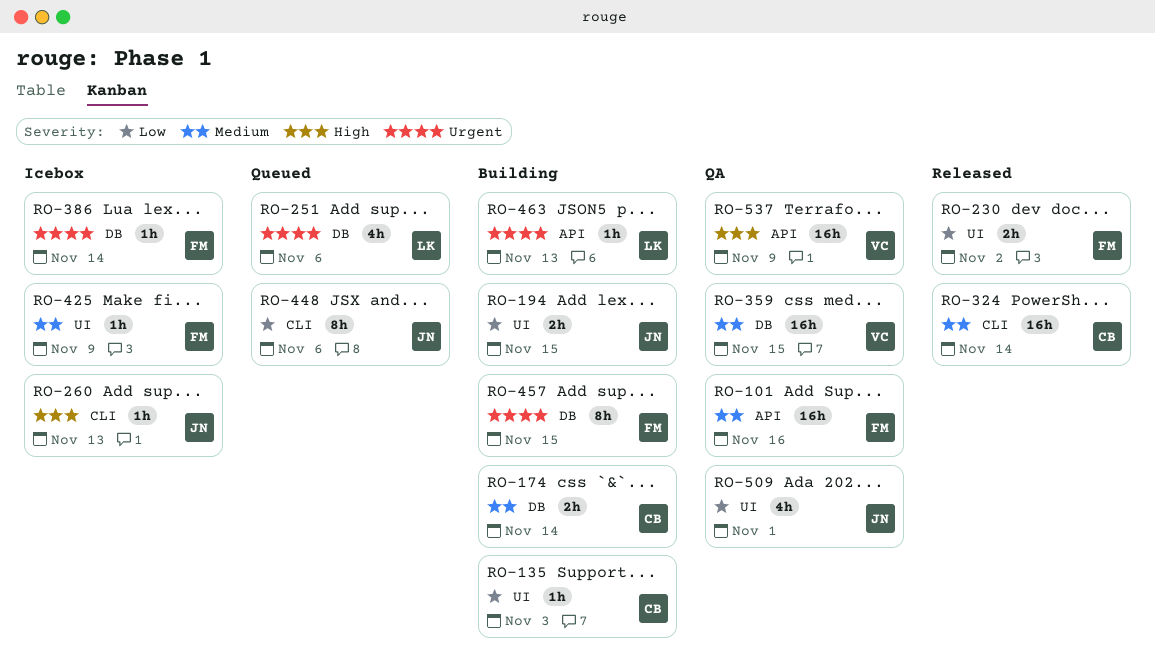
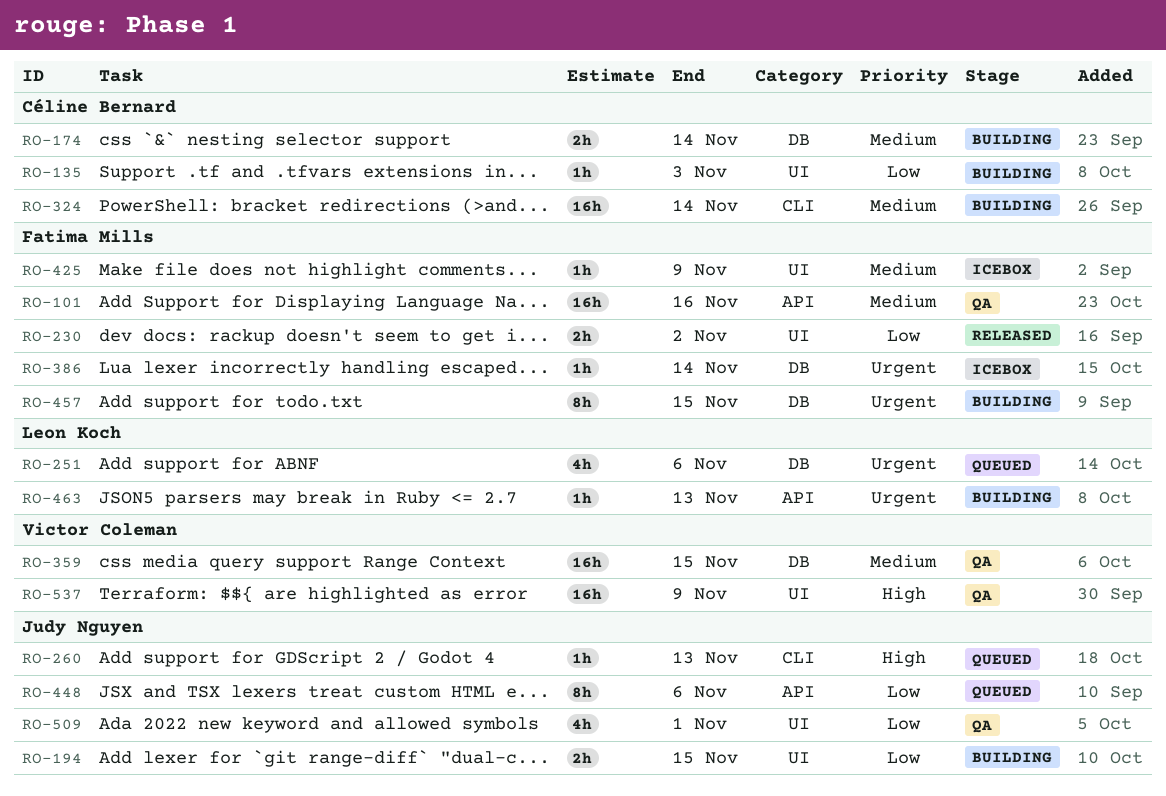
RO-260, status: Icebox -> Queued
RO-324, status: Released -> Building
RO-448, label: CLI -> API
RO-537, label: API -> UI

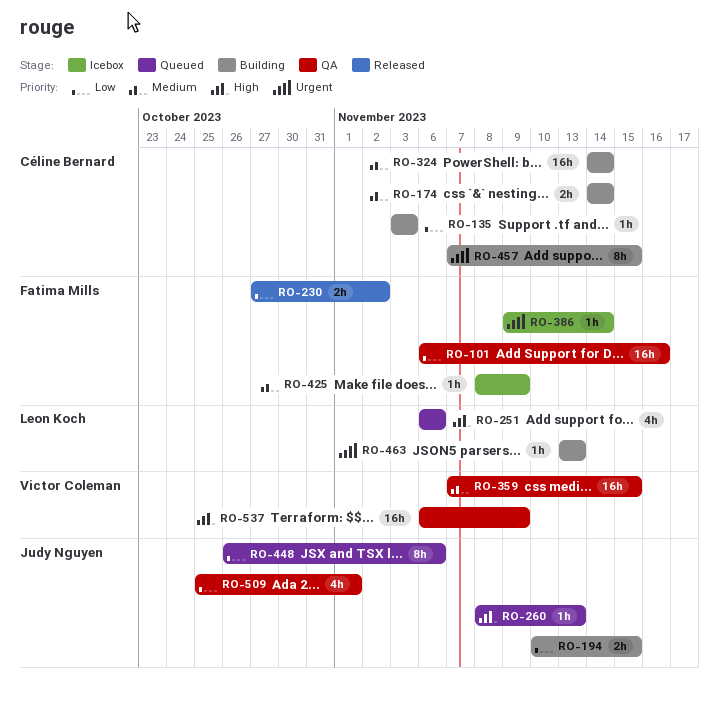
RO-101, priority: Medium -> Low
RO-251, priority: Urgent -> High
RO-457, owner: Fatima Mills -> Céline Bernard

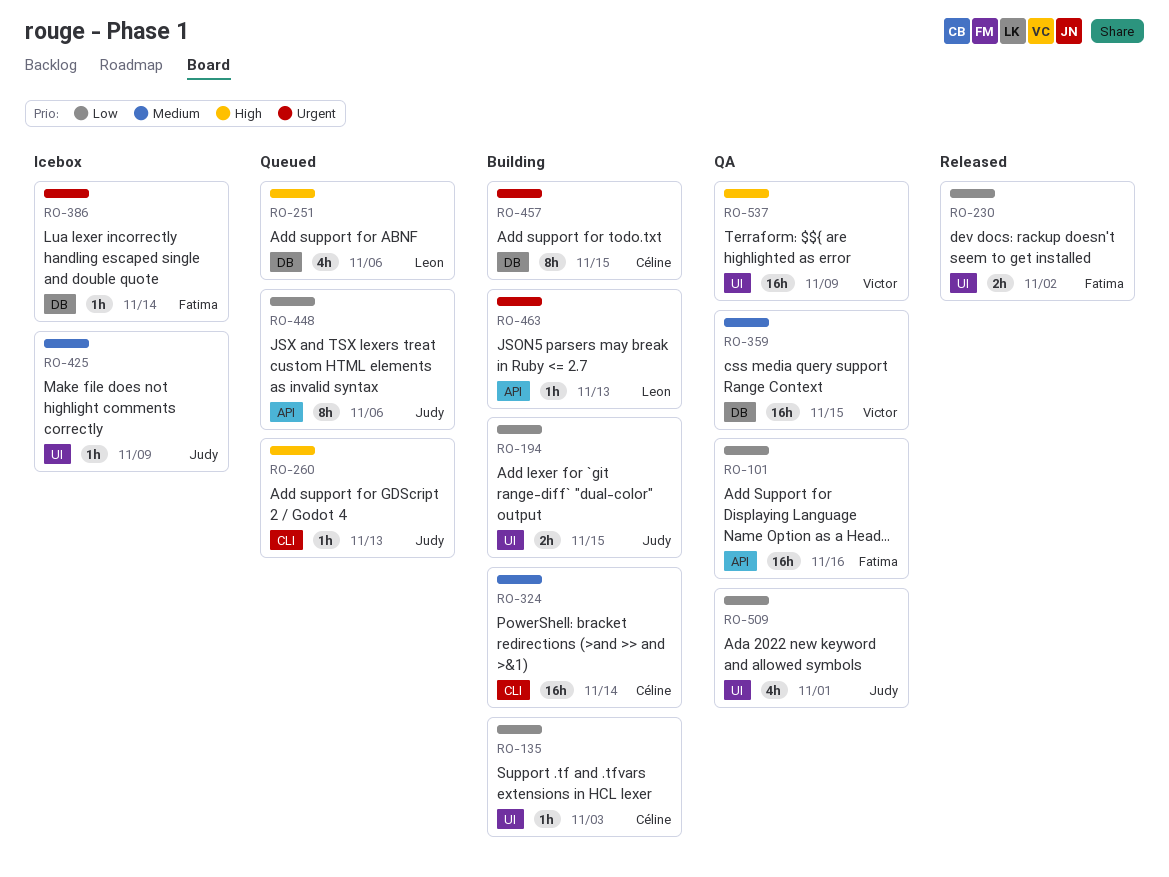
RO-174: present -> none
RO-425, owner: Fatima Mills -> Judy Nguyen

